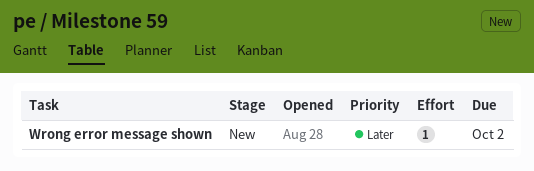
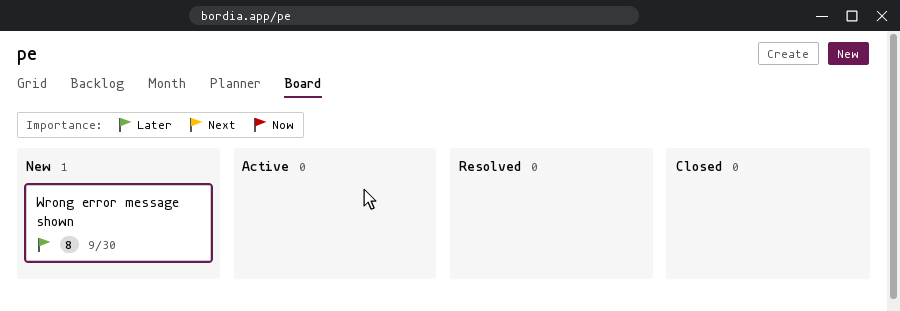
Wrong error message shown, estimate: 1 -> 8
Wrong error message shown, due: Oct 2 -> Sep 30

